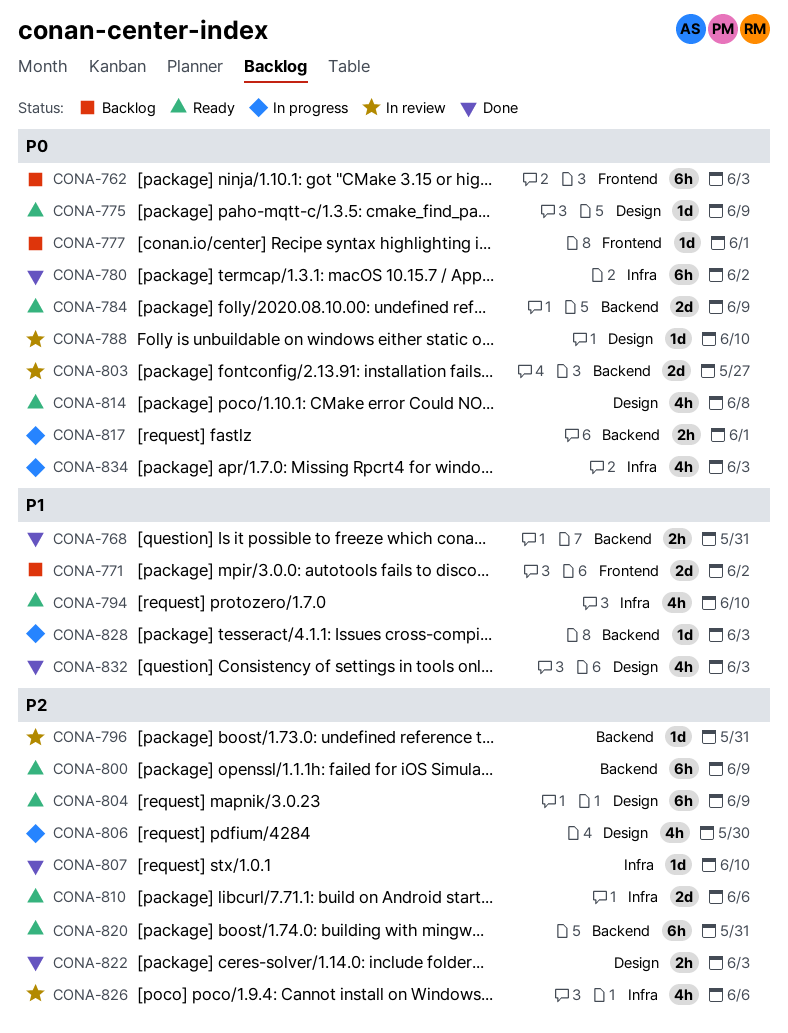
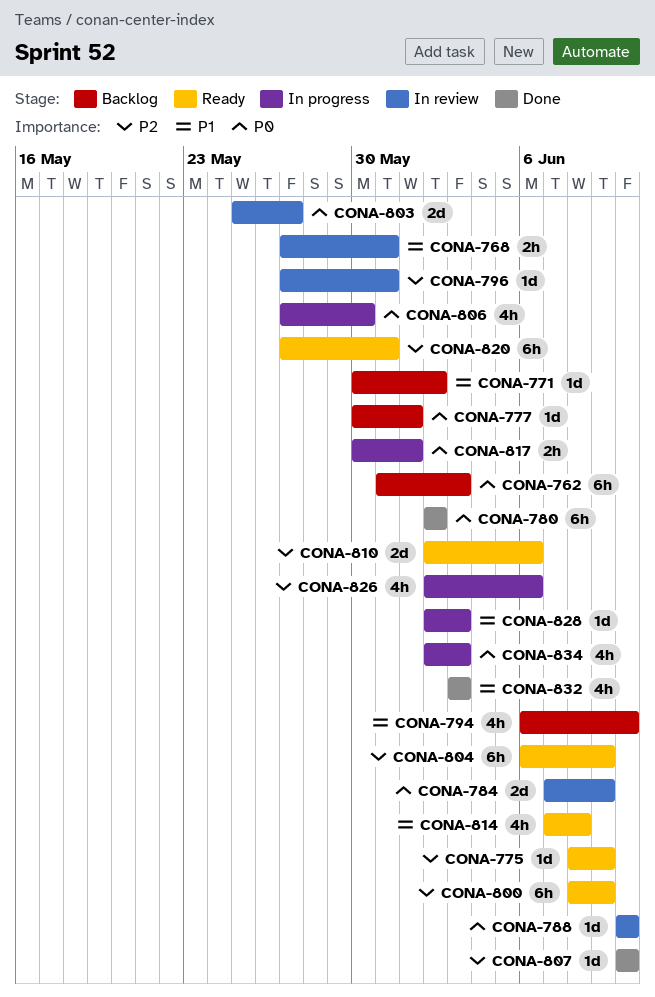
CONA-768, status: Done -> In review
CONA-771, estimate: 2d -> 1d
CONA-775, priority: P0 -> P2
CONA-784, status: Ready -> In review
CONA-794, status: Ready -> Backlog
CONA-806, priority: P2 -> P0
CONA-814, priority: P0 -> P1
CONA-822: present -> none
CONA-826, status: In review -> In progress

